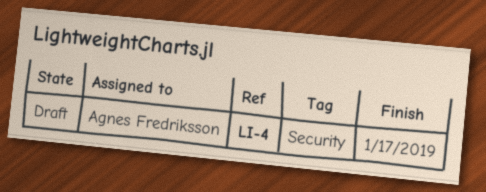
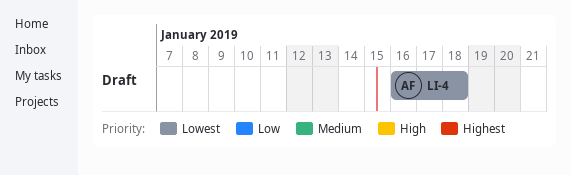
LI-4, due: Jan 17 -> Jan 18

